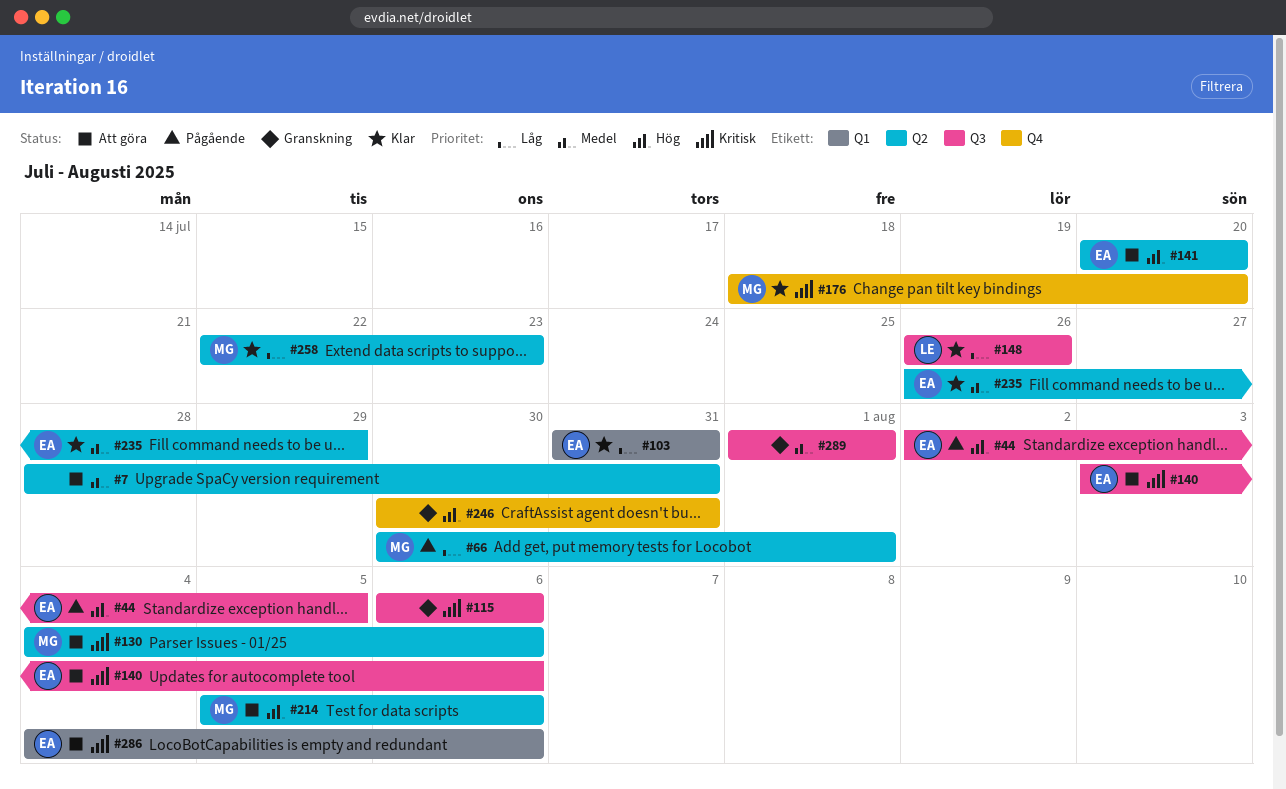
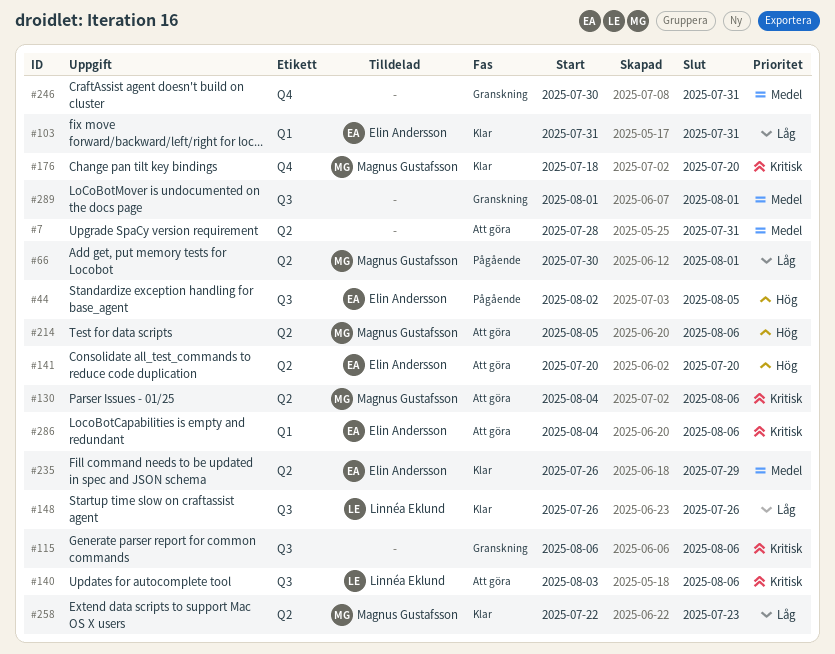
#140, owner: Elin Andersson -> Linnéa Eklund
#246, priority: Hög -> Medel

